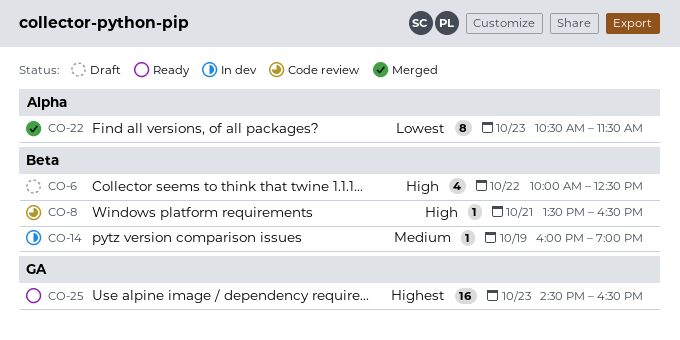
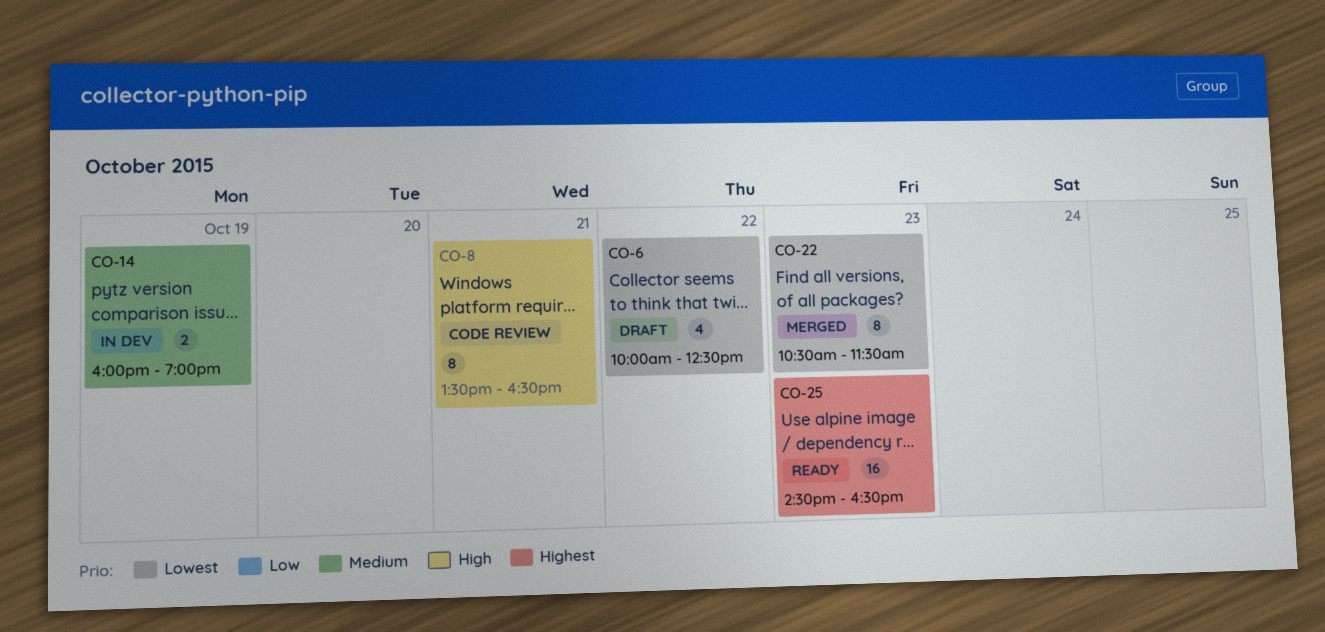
CO-6, priority: High -> Lowest
CO-8, estimate: 1 -> 8
CO-14, estimate: 1 -> 2

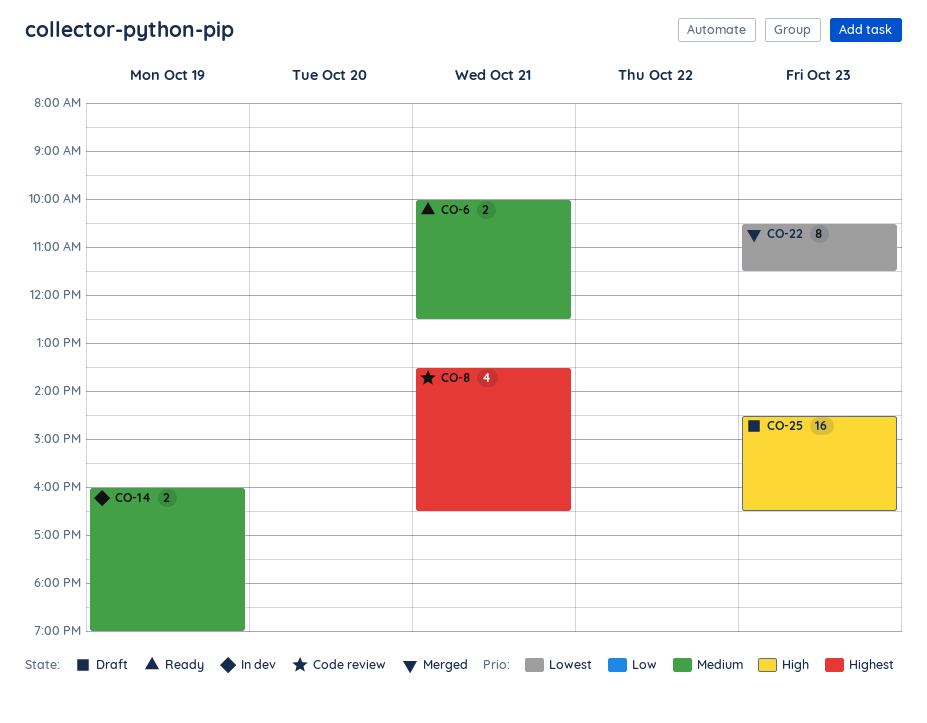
CO-6, status: Draft -> Ready
CO-6, priority: Lowest -> Medium
CO-6, estimate: 4 -> 2
CO-6, day: Oct 22 -> Oct 21
CO-8, priority: High -> Highest
CO-8, estimate: 8 -> 4
CO-25, status: Ready -> Draft
CO-25, priority: Highest -> High

